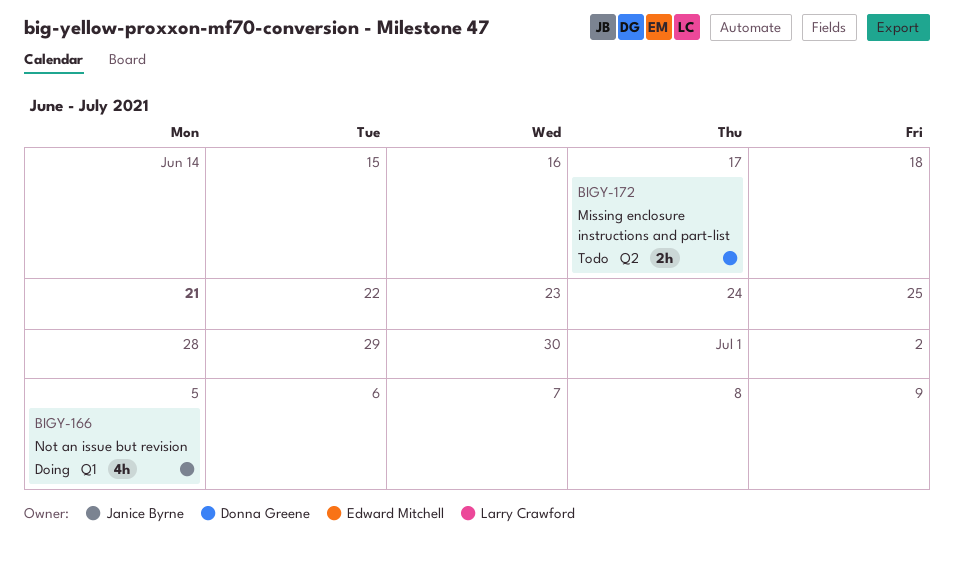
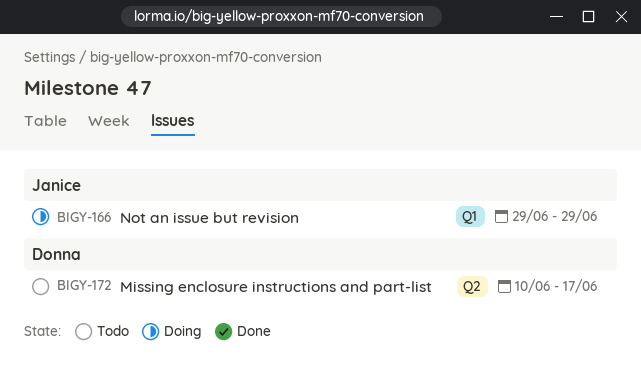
BIGY-166, due: Jul 5 -> Jun 29

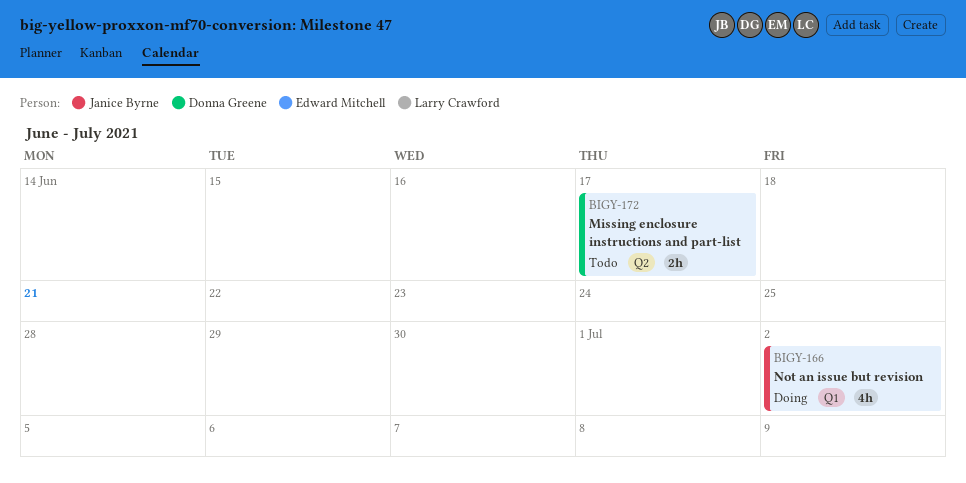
BIGY-166, due: Jun 29 -> Jul 2

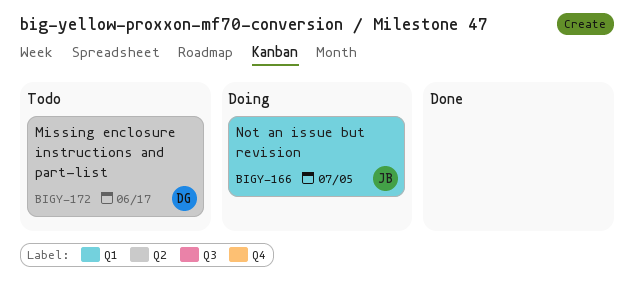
BIGY-166, due: Jul 2 -> Jul 5

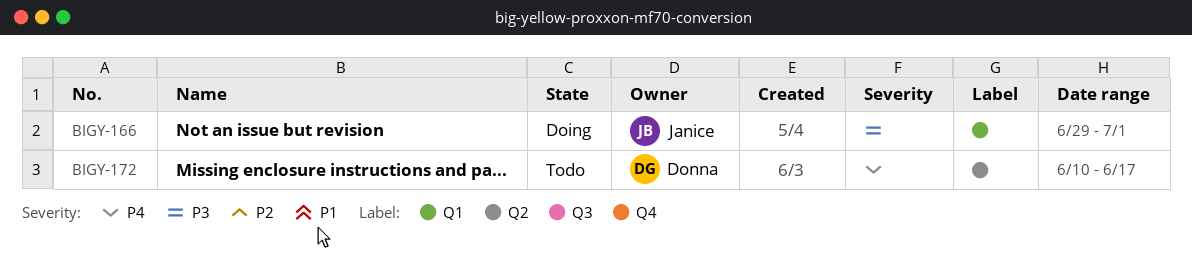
BIGY-166, due: Jul 5 -> Jul 1

